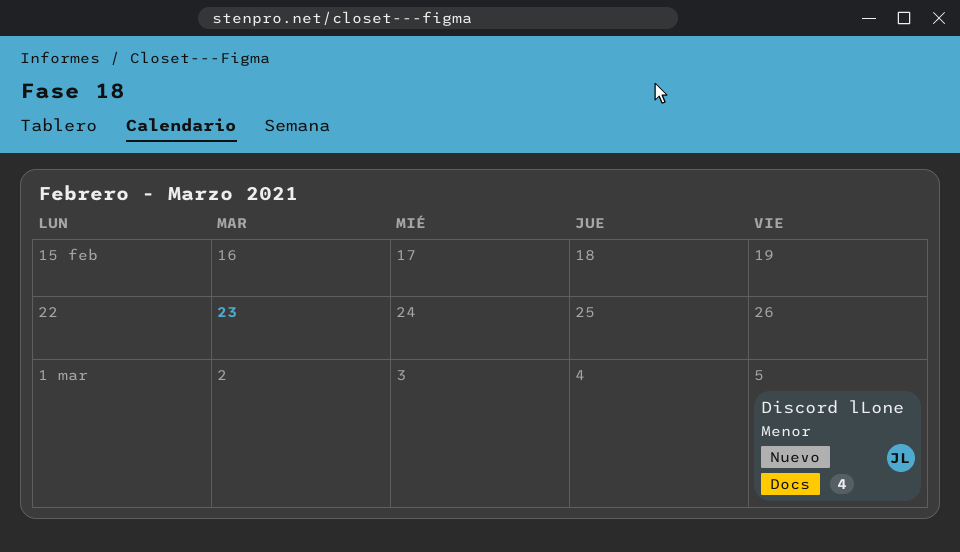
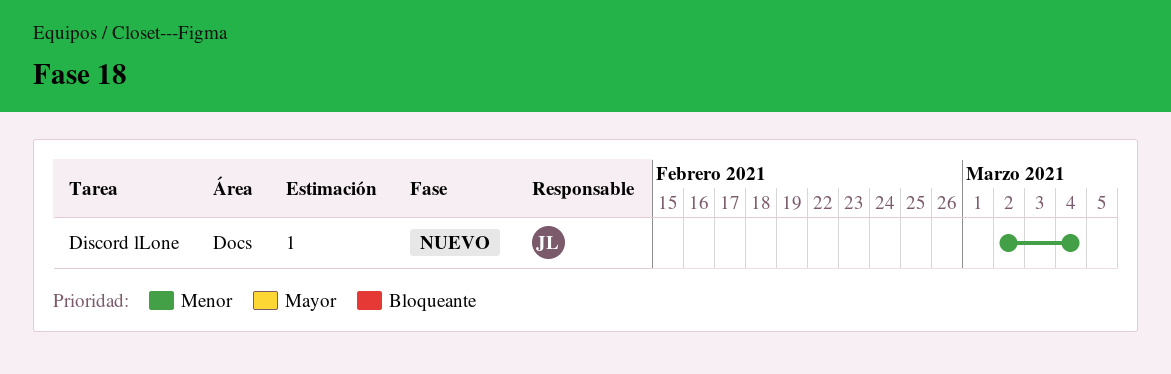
Discord lLone, estimate: 4 -> 1
Discord lLone, due: Mar 5 -> Mar 4

